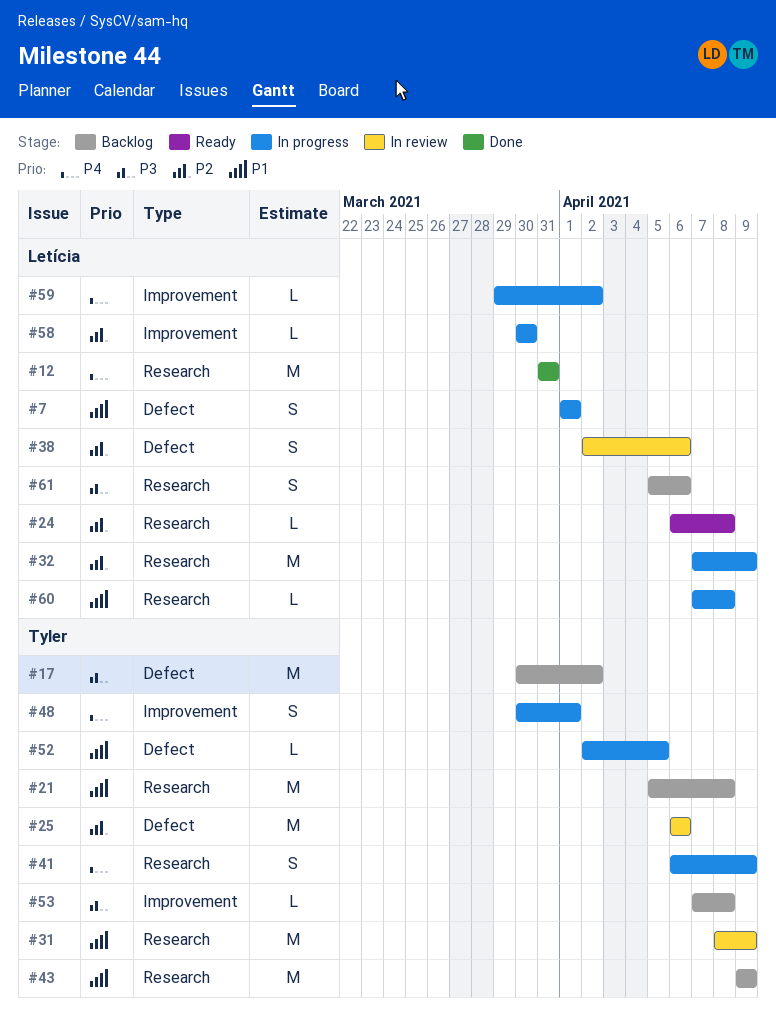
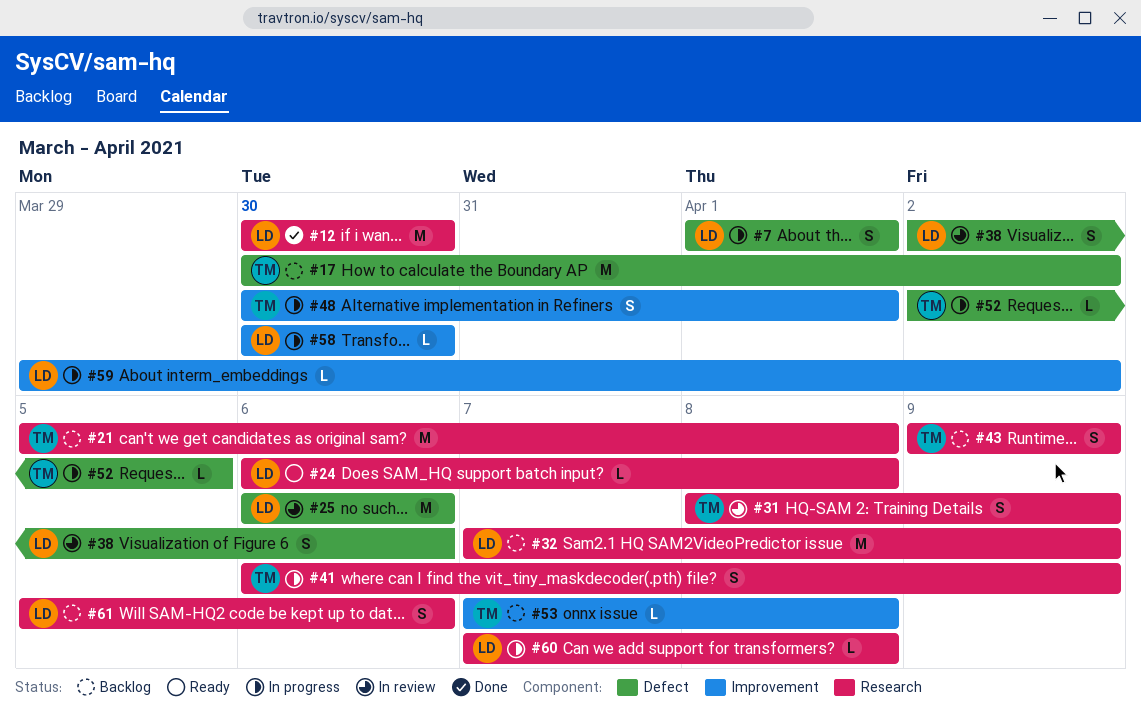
#12, start: Mar 31 -> Mar 30
#12, due: Mar 31 -> Mar 30
#25, owner: Tyler -> Letícia
#31, estimate: M -> S
#32, status: In progress -> Backlog
#43, estimate: M -> S

